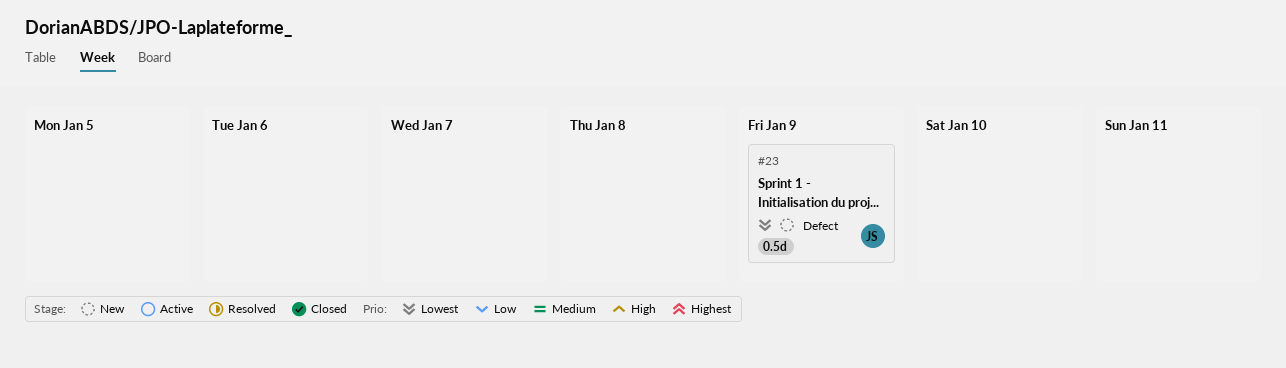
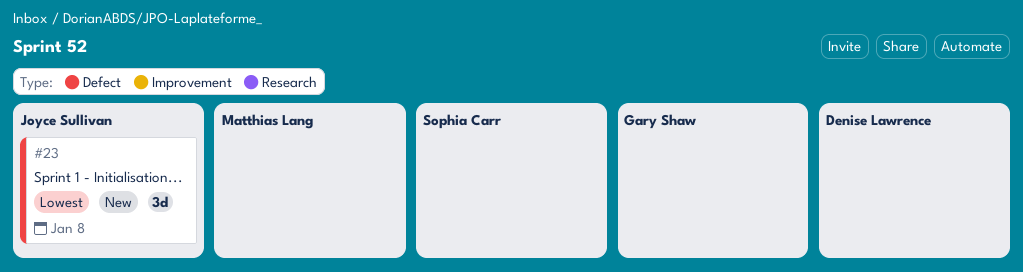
#23, estimate: 0.5d -> 3d
#23, due: Jan 9 -> Jan 8

